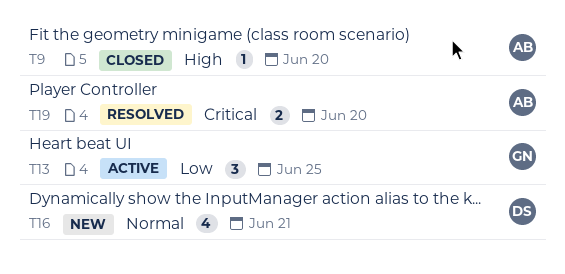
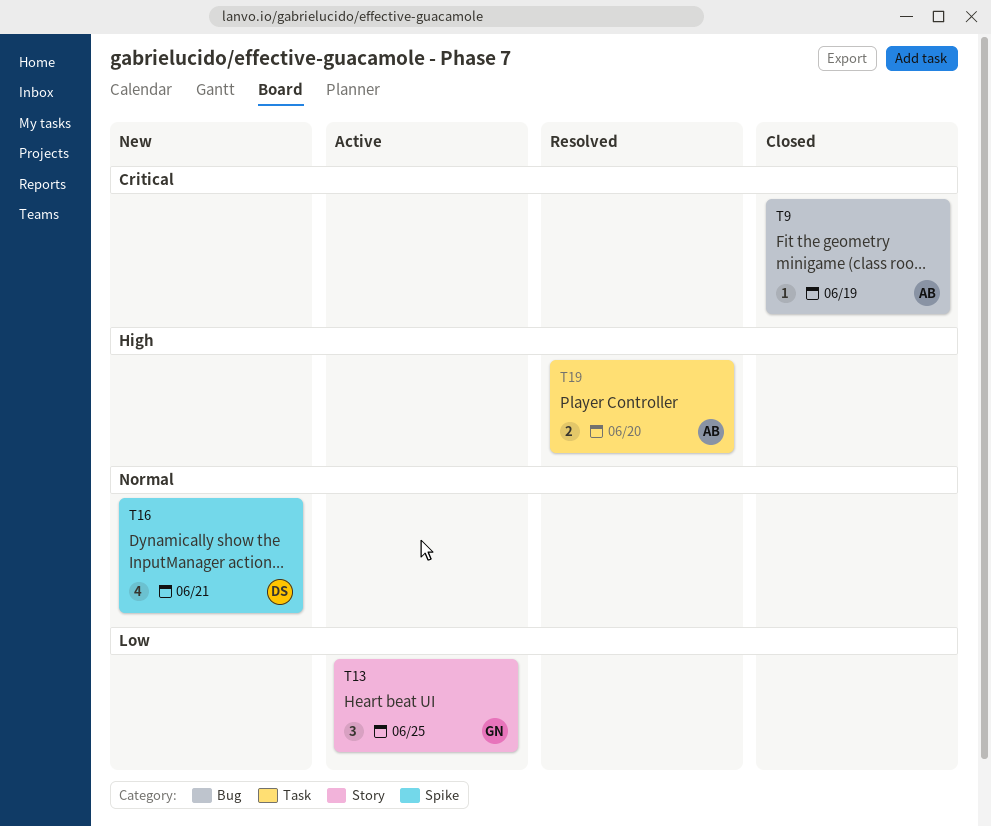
T9, priority: High -> Critical
T9, due: Jun 20 -> Jun 19
T19, priority: Critical -> High

